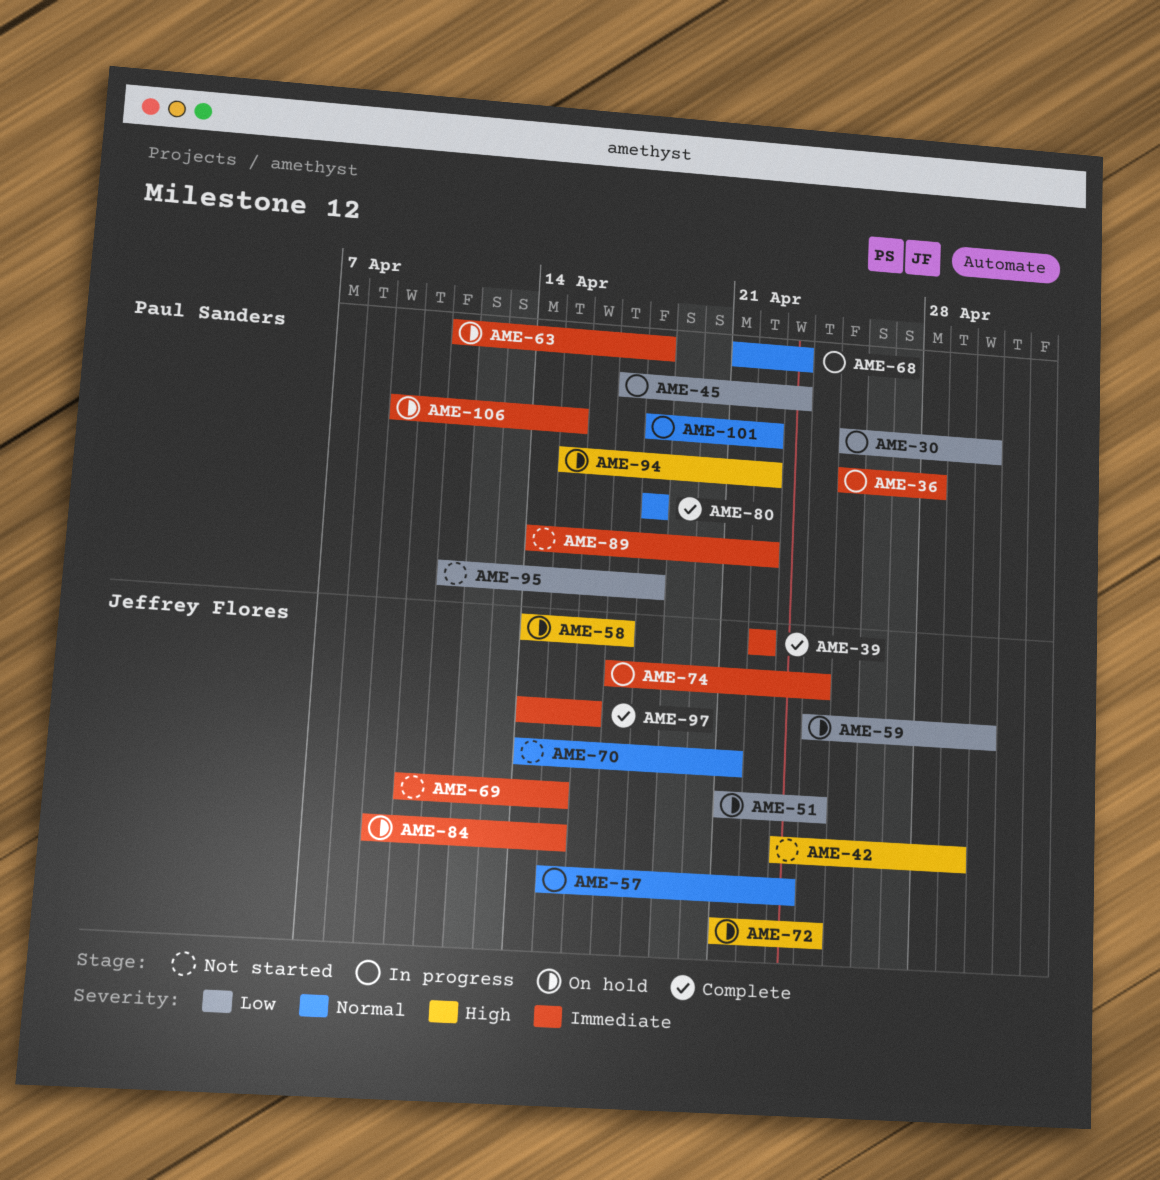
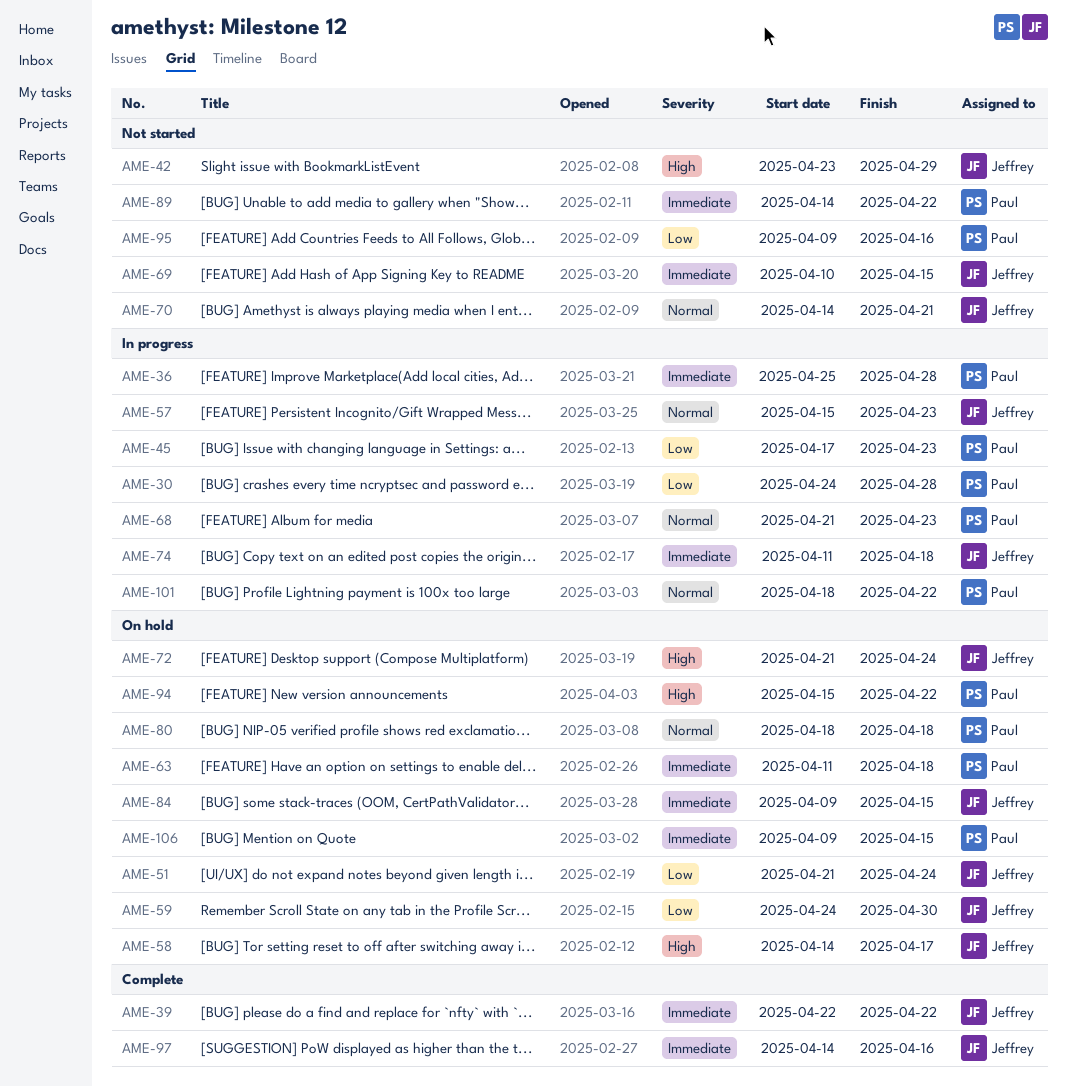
AME-30, start: Apr 25 -> Apr 24
AME-30, due: Apr 30 -> Apr 28
AME-74, start: Apr 17 -> Apr 11
AME-74, due: Apr 24 -> Apr 18
AME-80, status: Complete -> On hold
AME-95, start: Apr 11 -> Apr 9
AME-95, due: Apr 18 -> Apr 16

